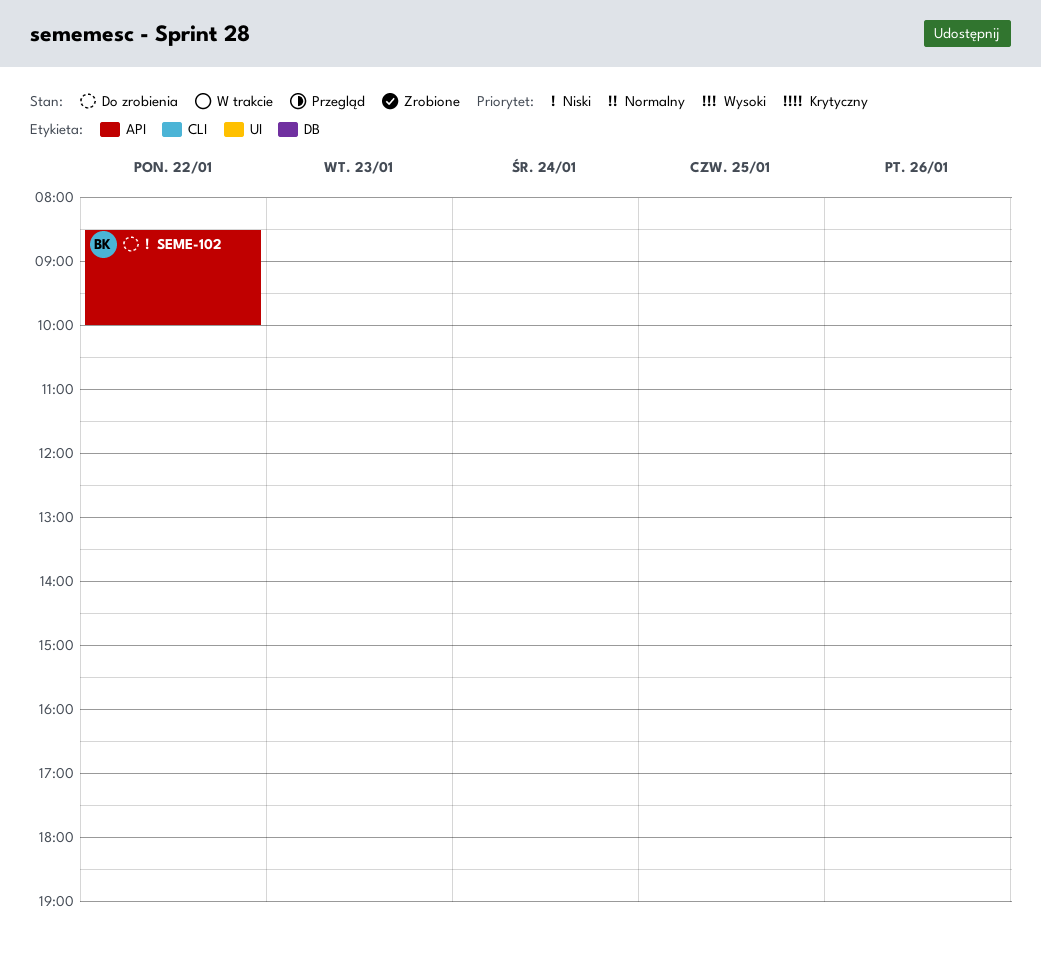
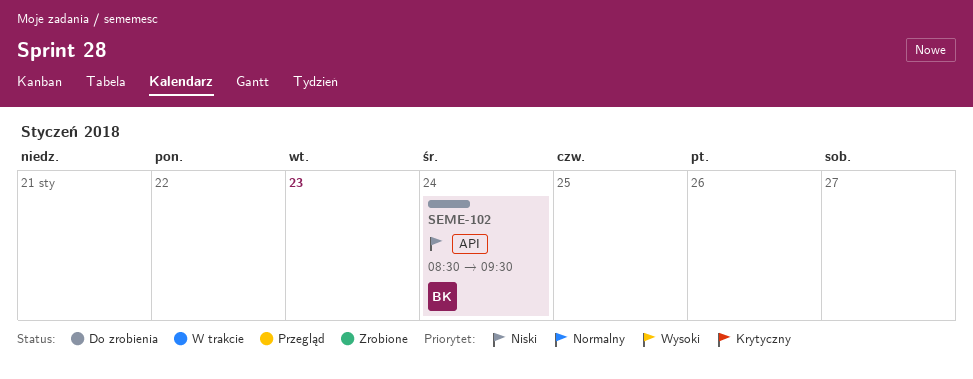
SEME-102, day: Jan 22 -> Jan 24
SEME-102, ends: 10:00 -> 09:30

